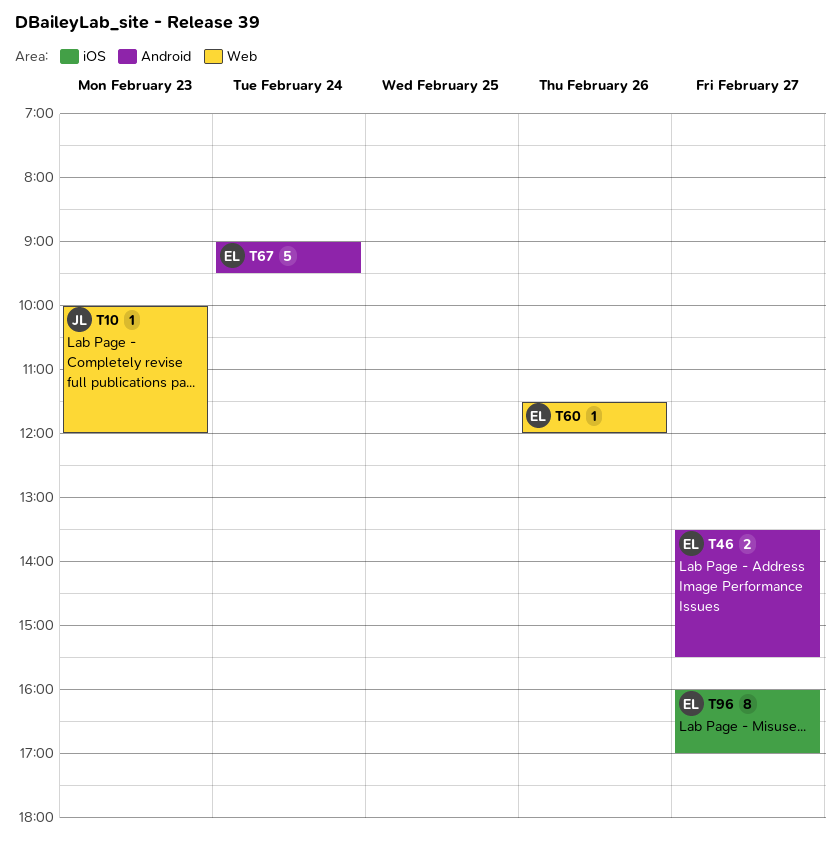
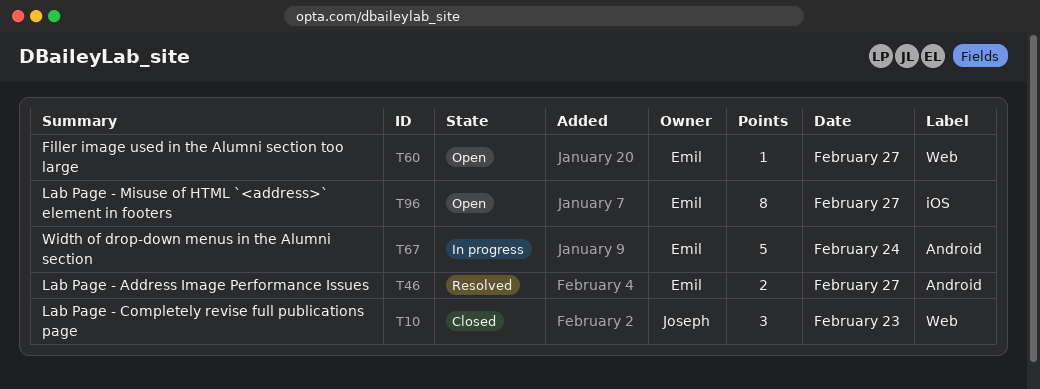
T10, estimate: 1 -> 3
T60, day: Feb 26 -> Feb 27

